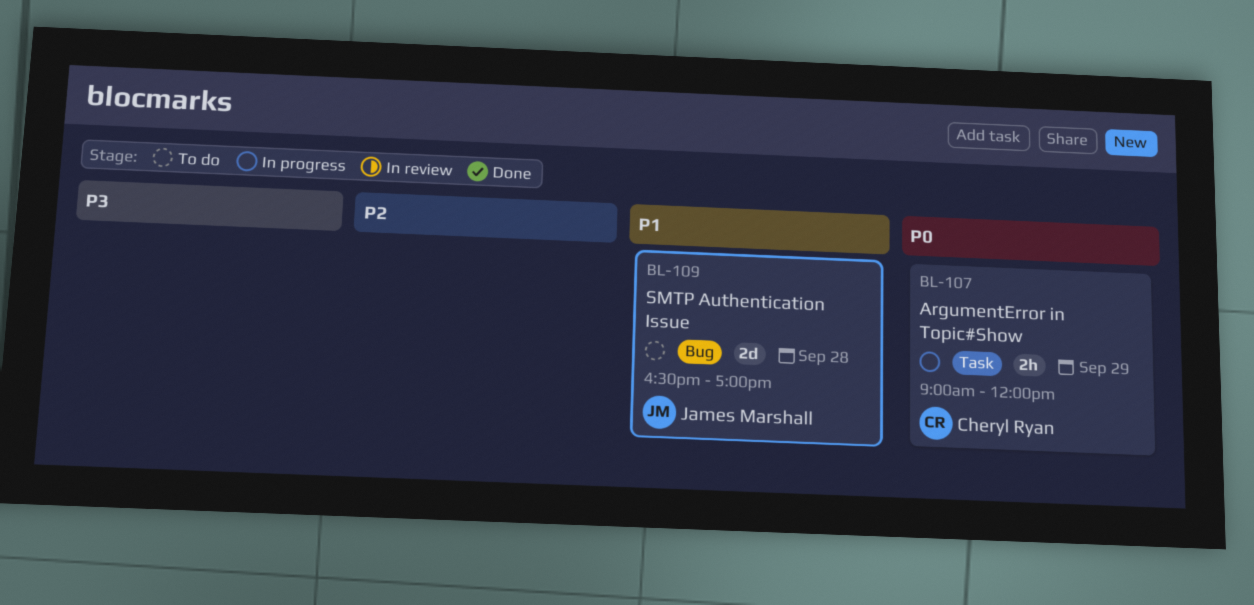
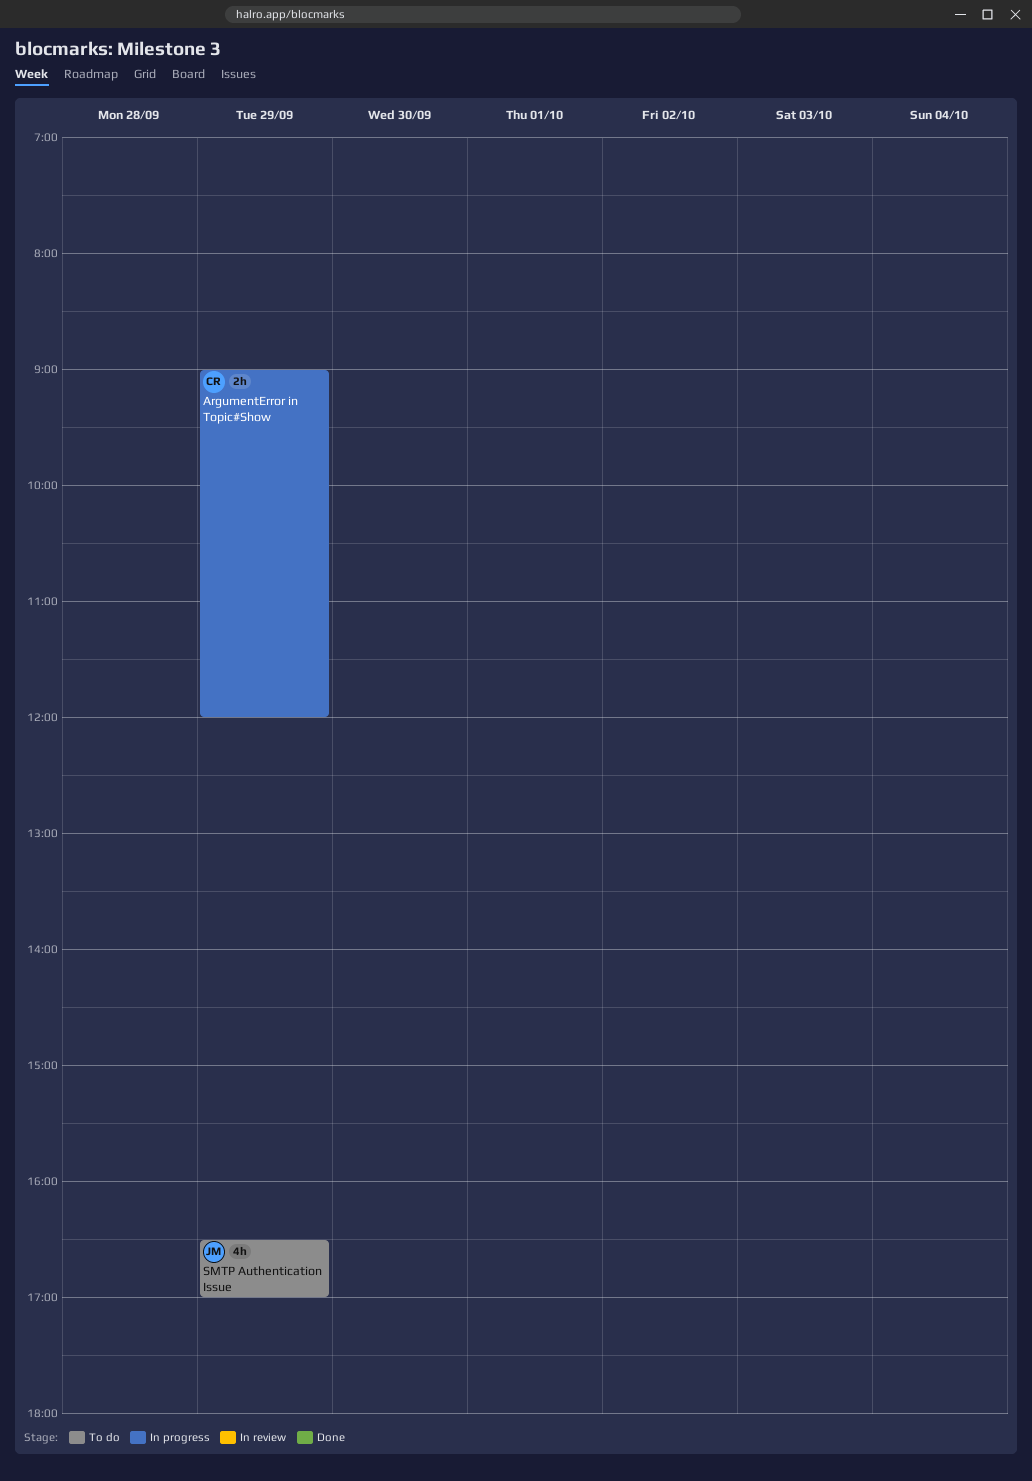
SMTP Authentication Issue, estimate: 2d -> 4h
SMTP Authentication Issue, day: Sep 28 -> Sep 29

